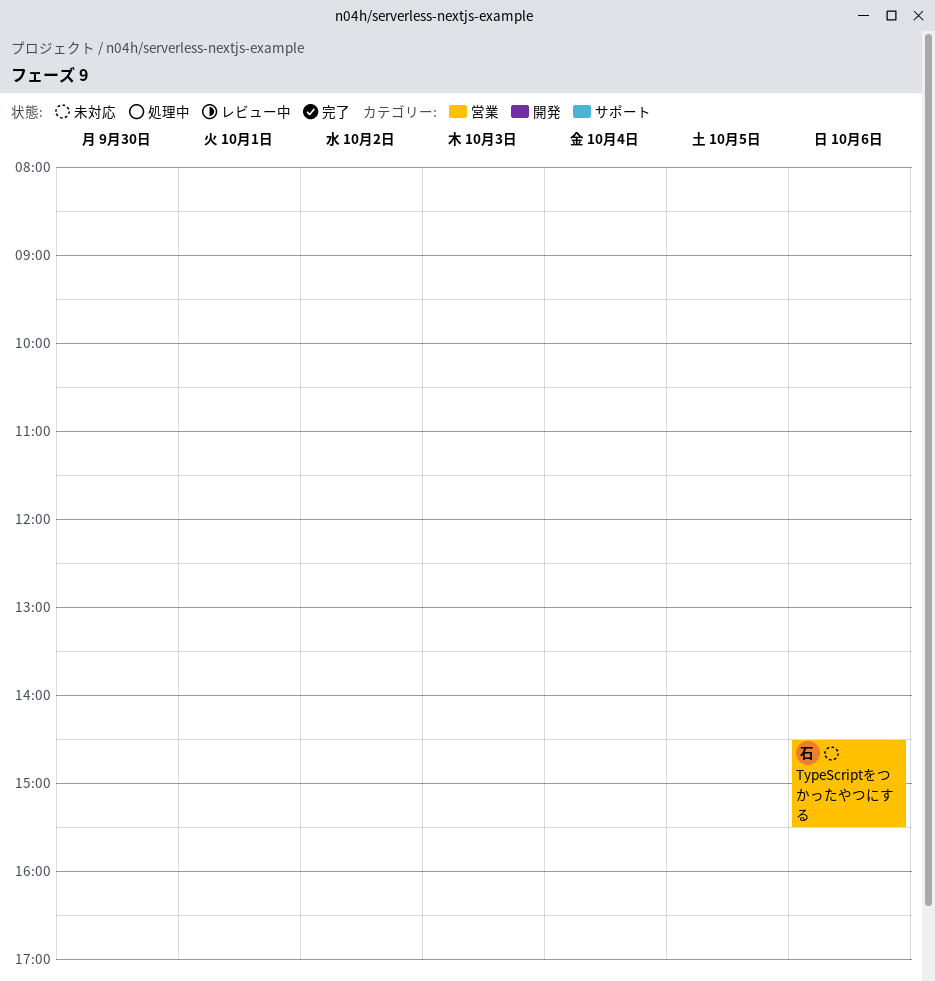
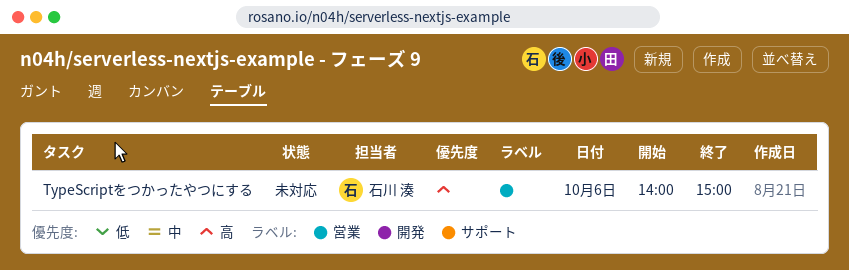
TypeScriptをつかったやつにする, begins: 14:30 -> 14:00
TypeScriptをつかったやつにする, ends: 15:30 -> 15:00

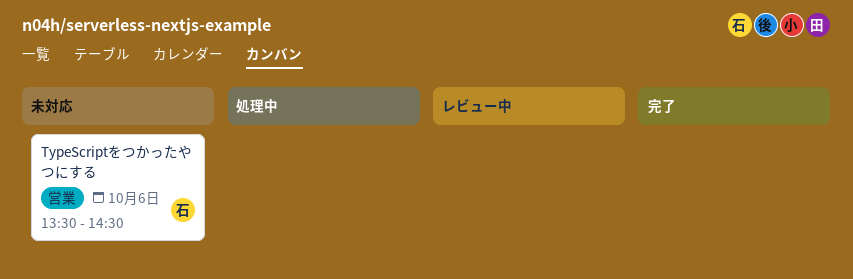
TypeScriptをつかったやつにする, begins: 14:00 -> 13:30
TypeScriptをつかったやつにする, ends: 15:00 -> 14:30

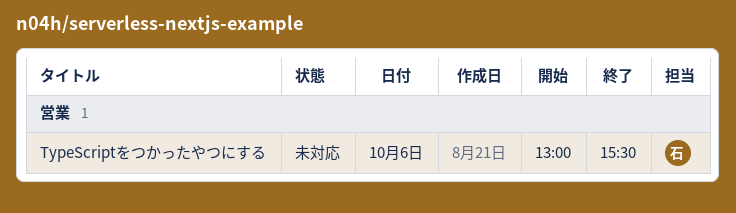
TypeScriptをつかったやつにする, begins: 13:30 -> 13:00
TypeScriptをつかったやつにする, ends: 14:30 -> 15:30

